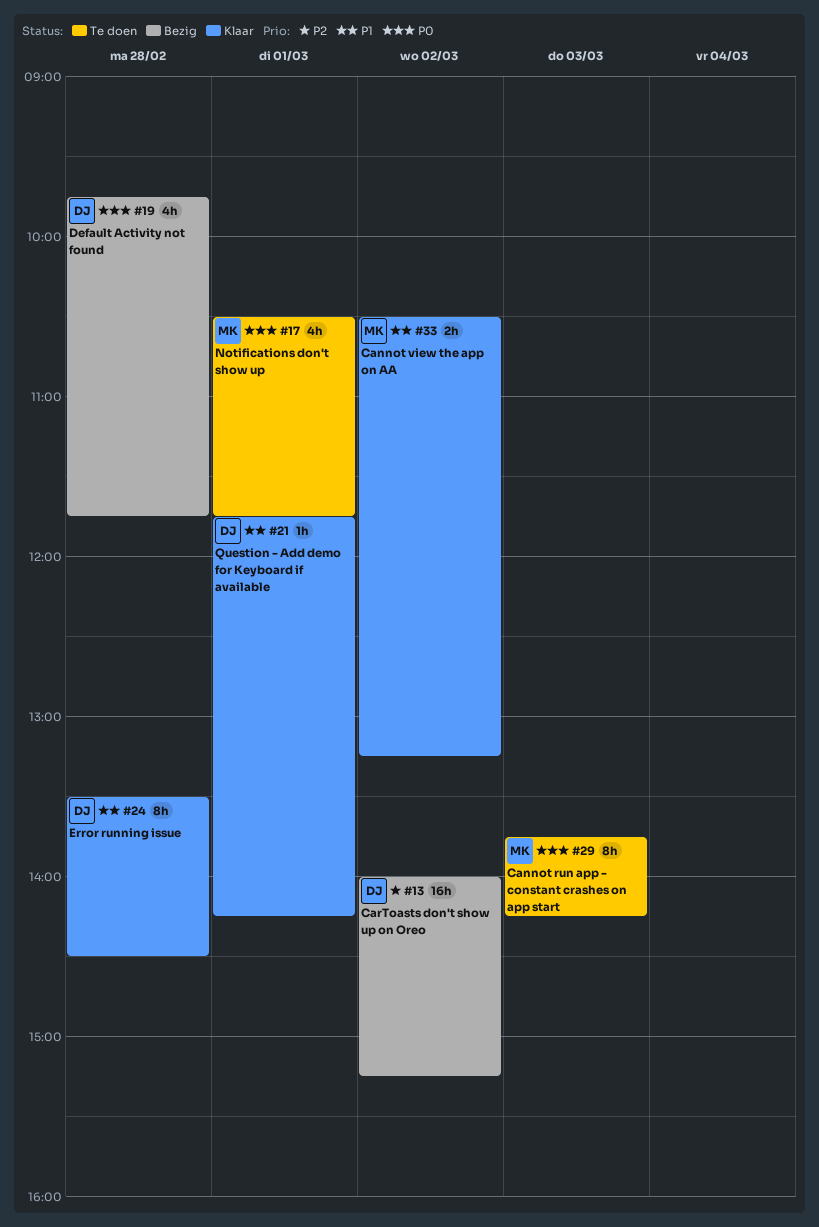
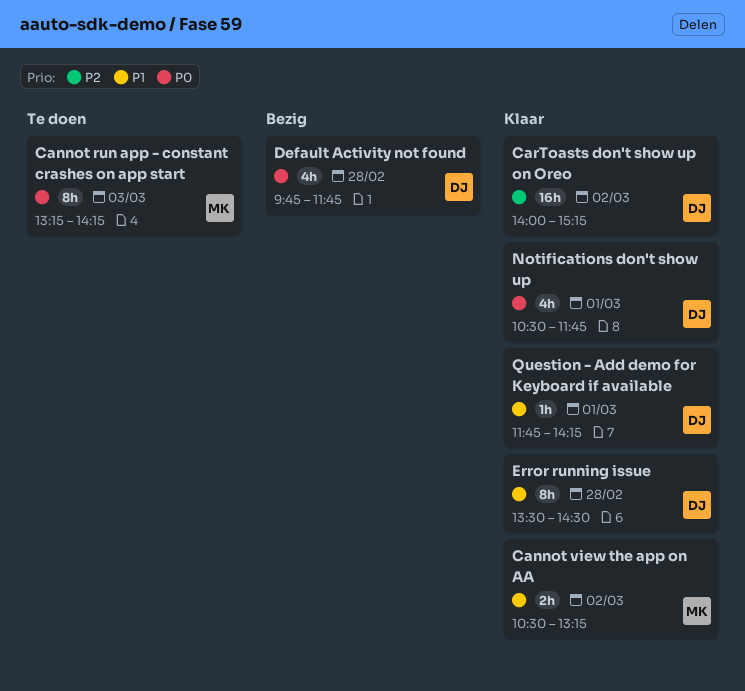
Cannot run app - constant crashes on app start, begins: 13:45 -> 13:15
CarToasts don't show up on Oreo, status: Bezig -> Klaar
Notifications don't show up, status: Te doen -> Klaar
Notifications don't show up, owner: MK -> DJ

